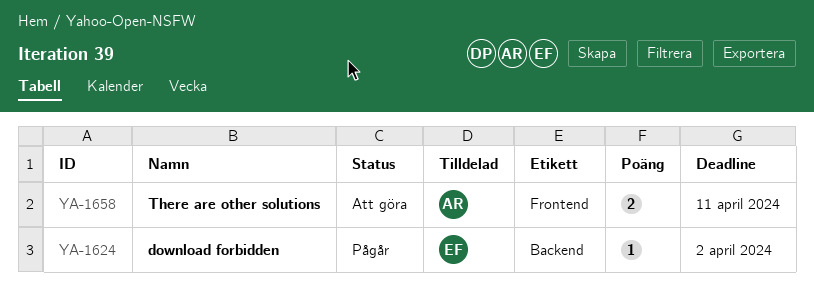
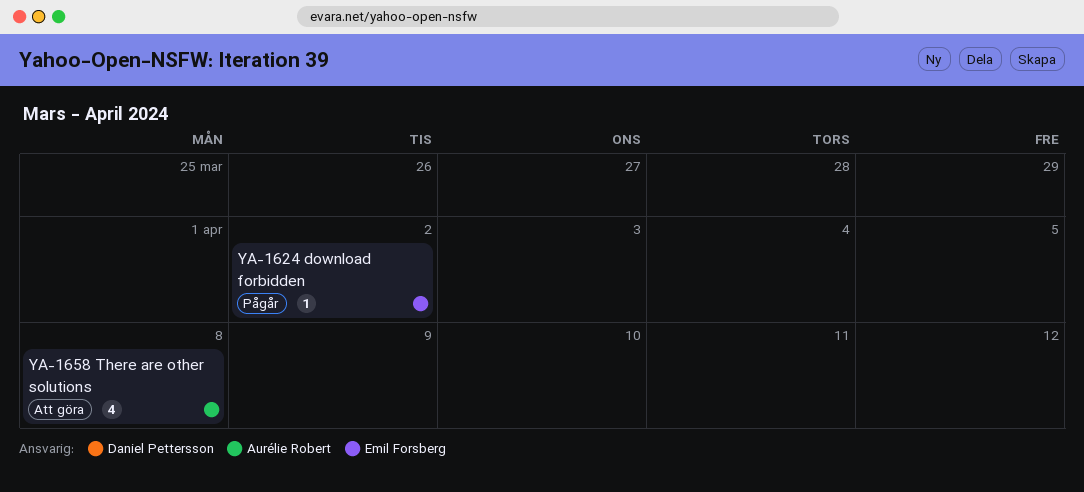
YA-1658, estimate: 2 -> 4
YA-1658, due: Apr 11 -> Apr 8

